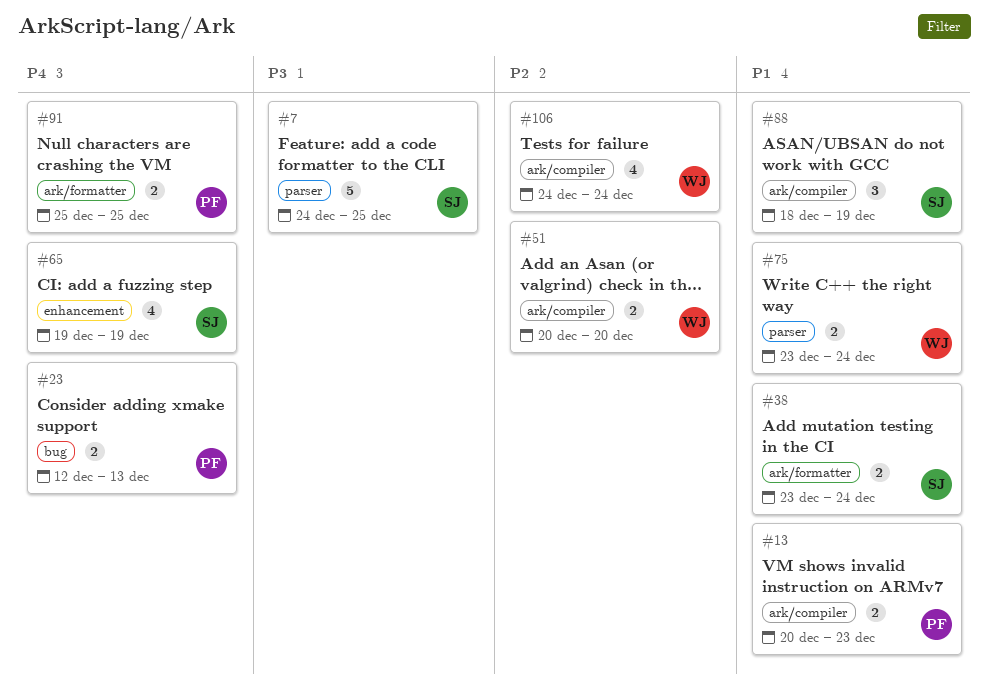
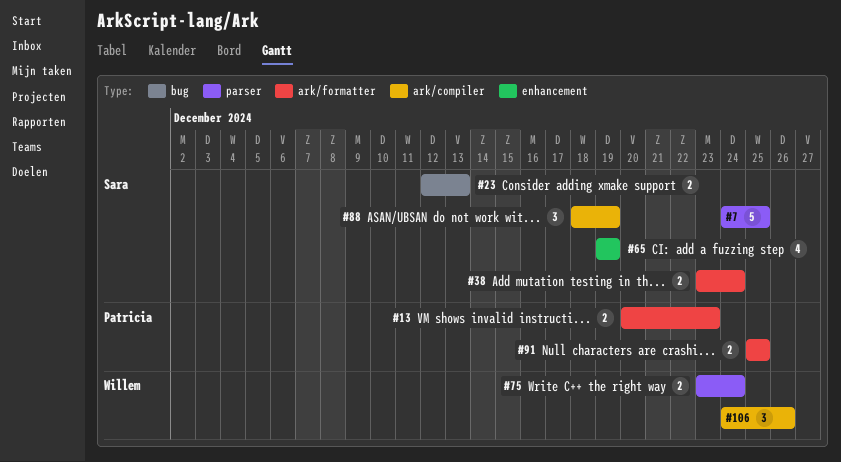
#13, label: ark/compiler -> ark/formatter
#23, owner: Patricia -> Sara
#51: present -> none
#106, estimate: 4 -> 3
#106, due: Dec 24 -> Dec 26

